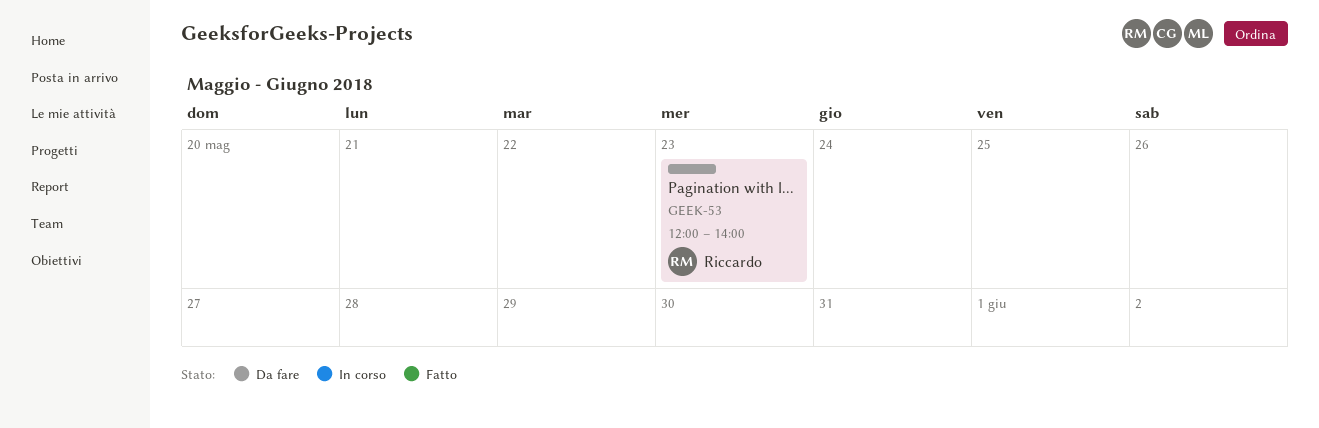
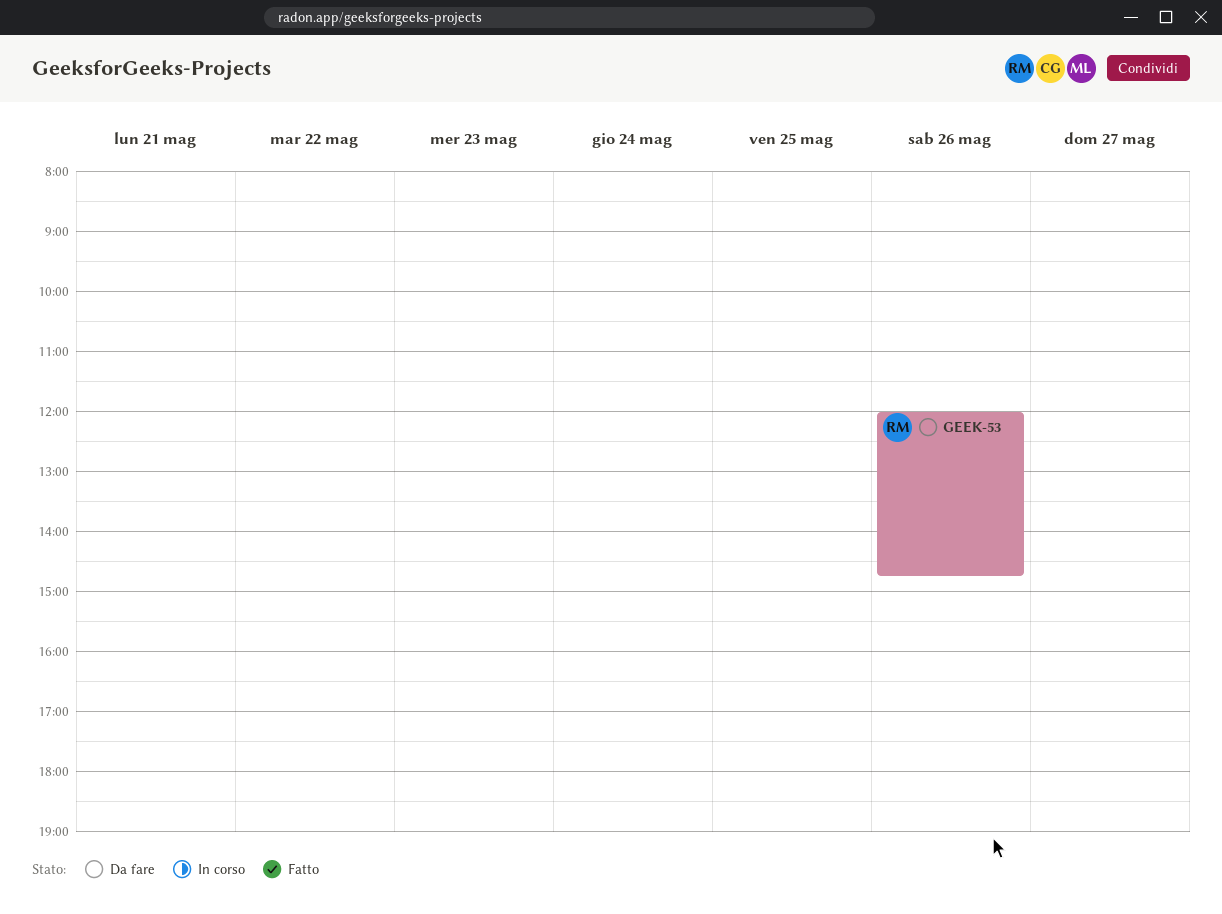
GEEK-53, day: May 23 -> May 26
GEEK-53, ends: 14:00 -> 14:45

